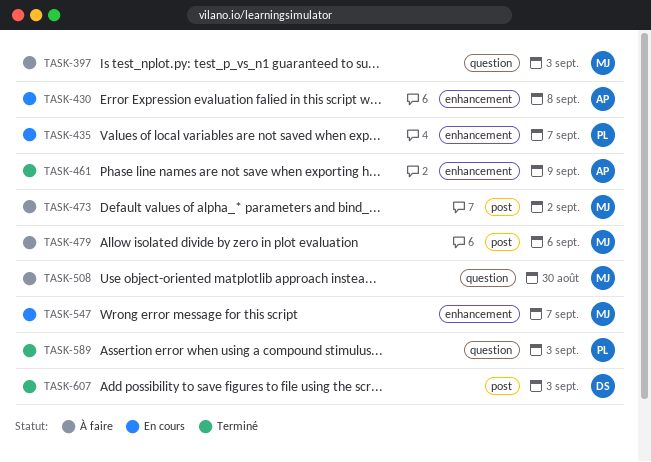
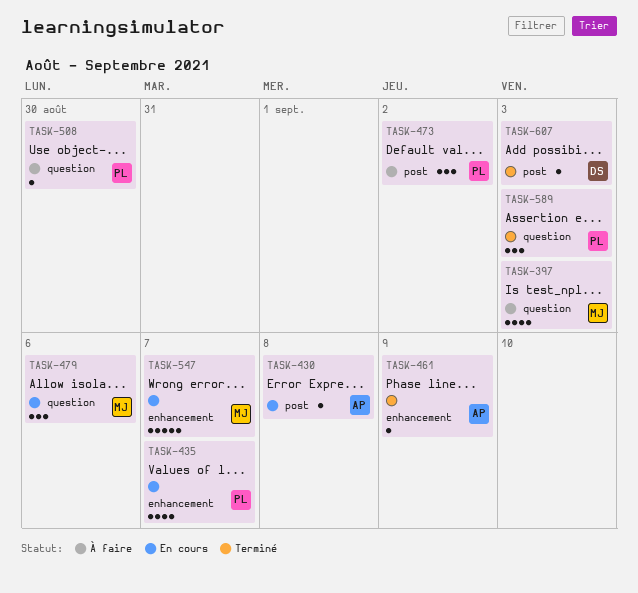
TASK-430, label: enhancement -> post
TASK-473, owner: MJ -> PL
TASK-479, status: À faire -> En cours
TASK-479, label: post -> question
TASK-508, owner: MJ -> PL

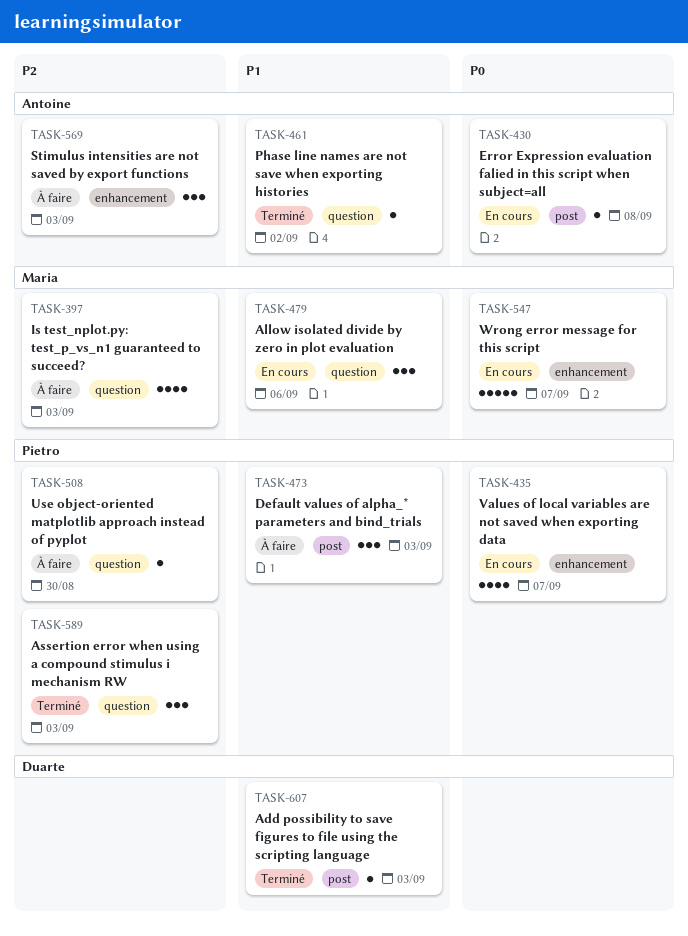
TASK-461, label: enhancement -> question
TASK-461, due: Sep 9 -> Sep 2
TASK-473, due: Sep 2 -> Sep 3
TASK-569: none -> present

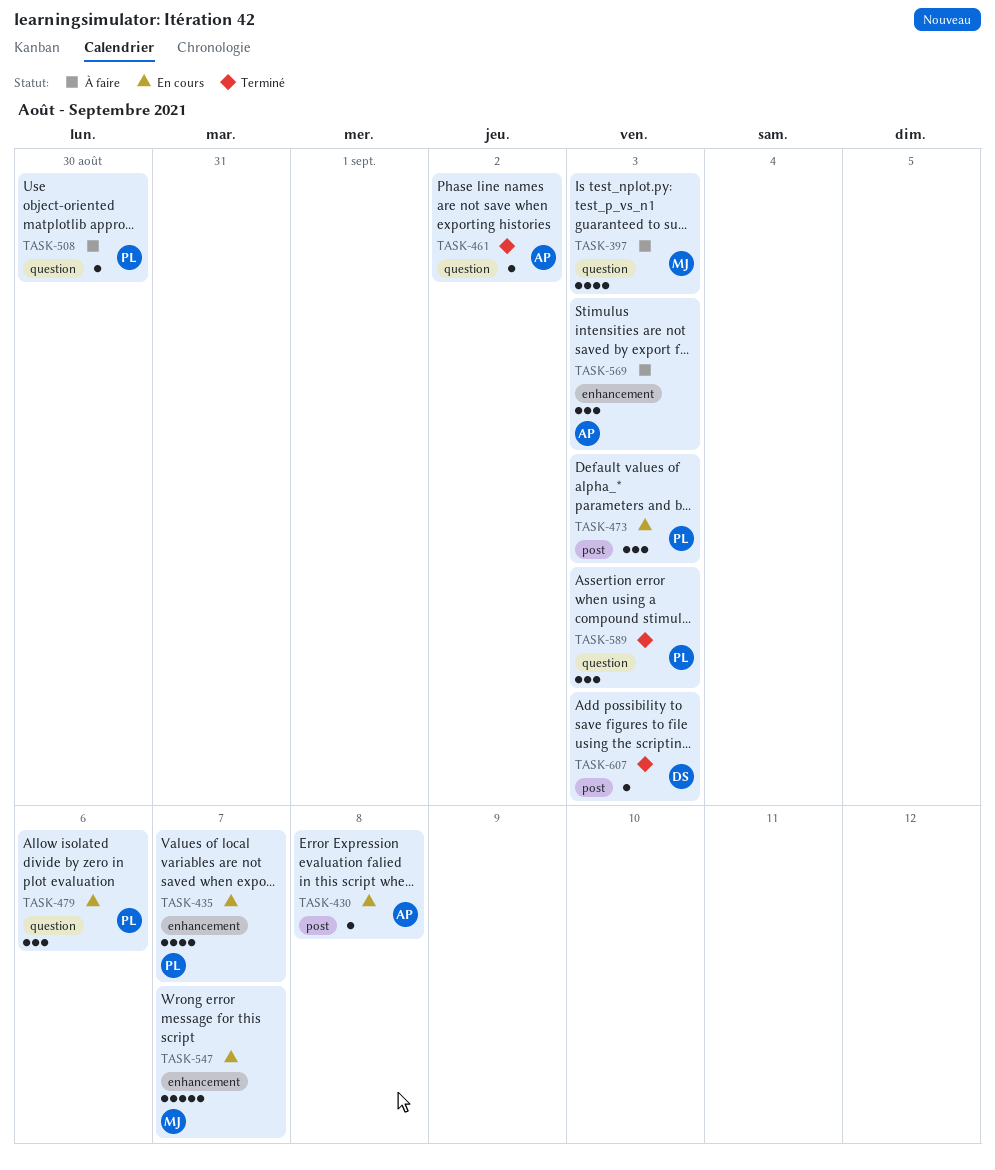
TASK-473, status: À faire -> En cours
TASK-479, owner: Maria -> Pietro

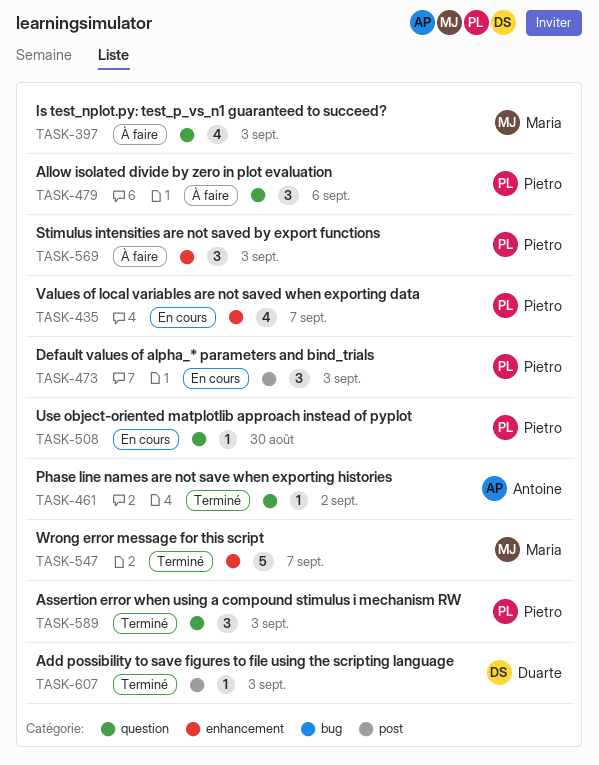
TASK-430: present -> none
TASK-479, status: En cours -> À faire
TASK-508, status: À faire -> En cours
TASK-547, status: En cours -> Terminé
TASK-569, owner: Antoine -> Pietro

